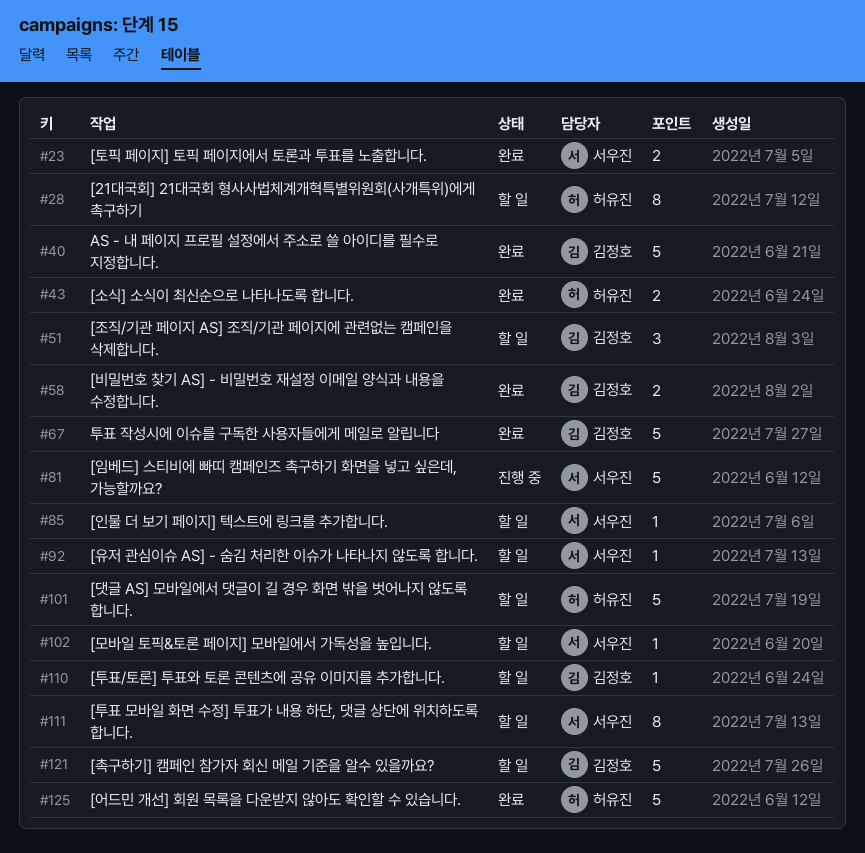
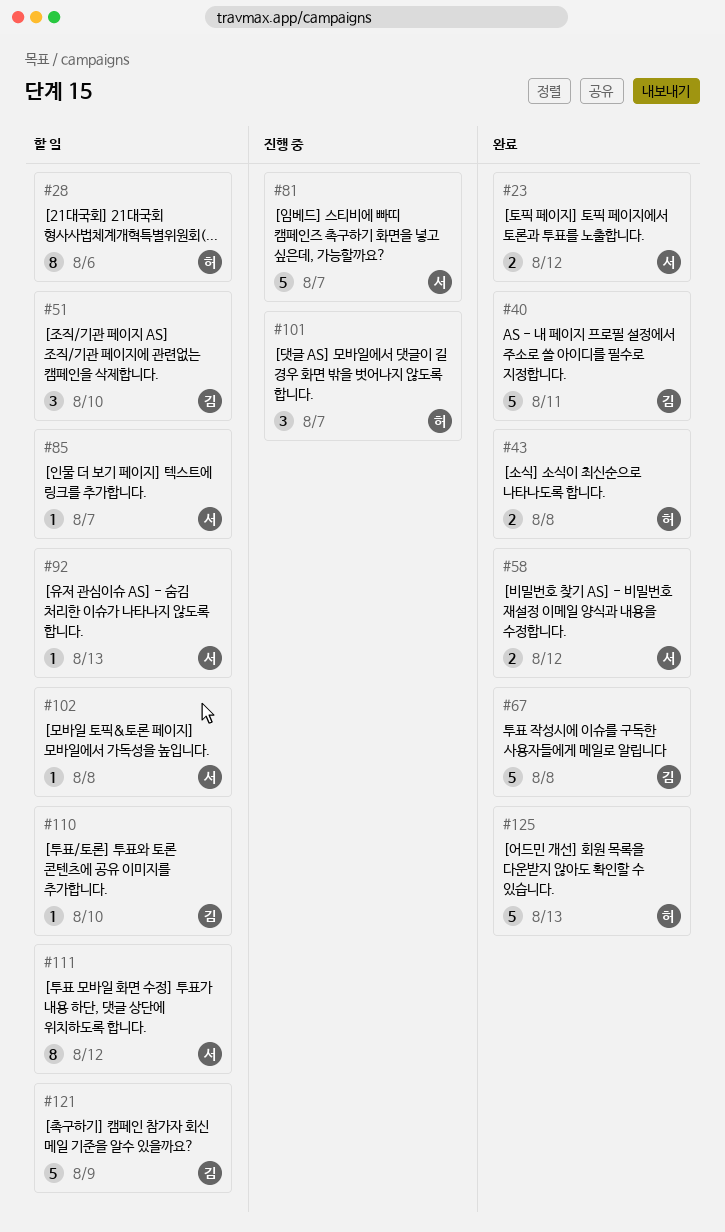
#58, owner: 김정호 -> 서우진
#101, status: 할 일 -> 진행 중
#101, estimate: 5 -> 3

